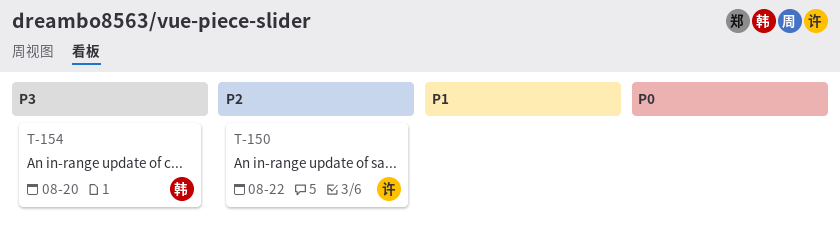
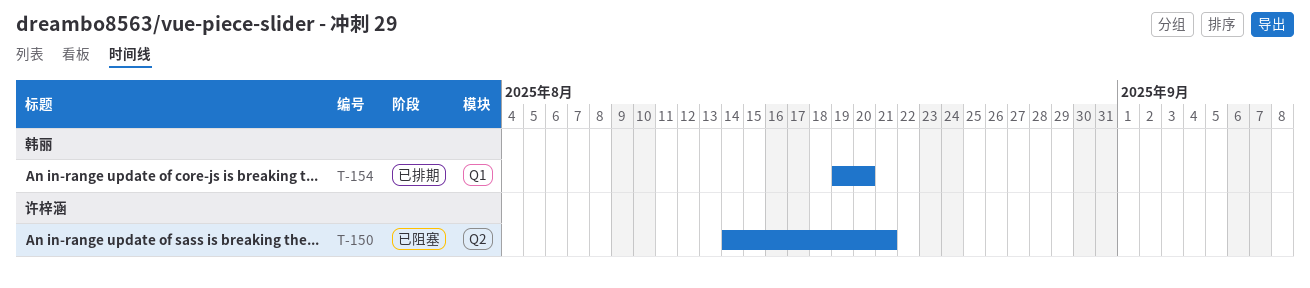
T-150, due: Aug 22 -> Aug 21

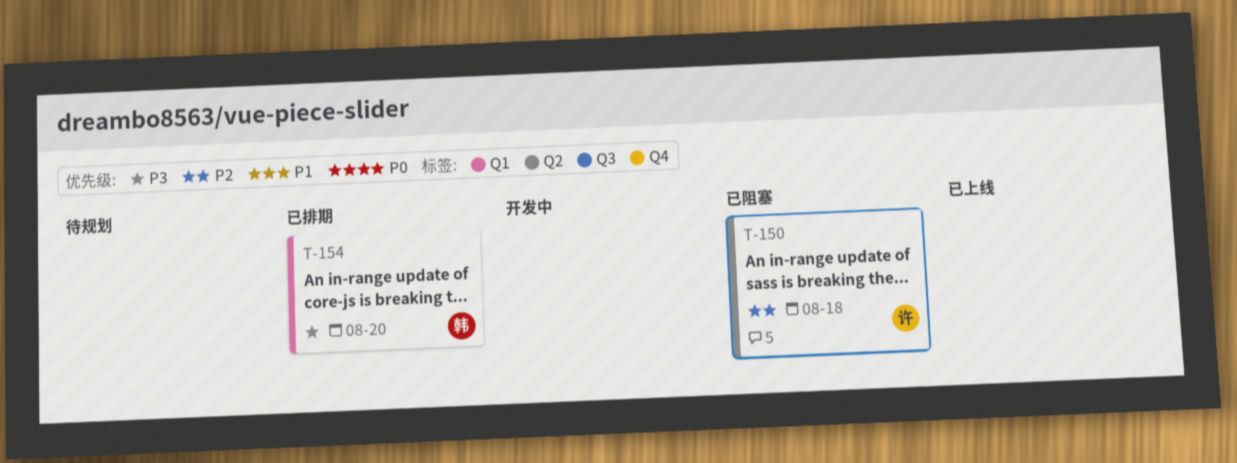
T-150, due: Aug 21 -> Aug 18

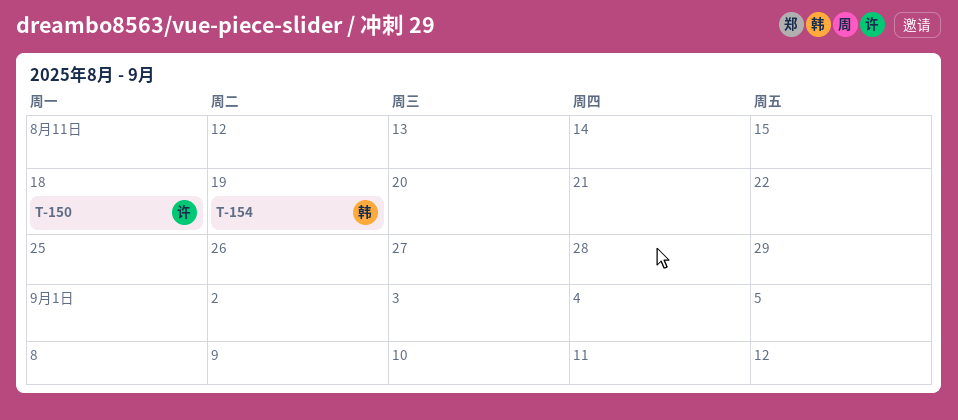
T-154, due: Aug 20 -> Aug 19

